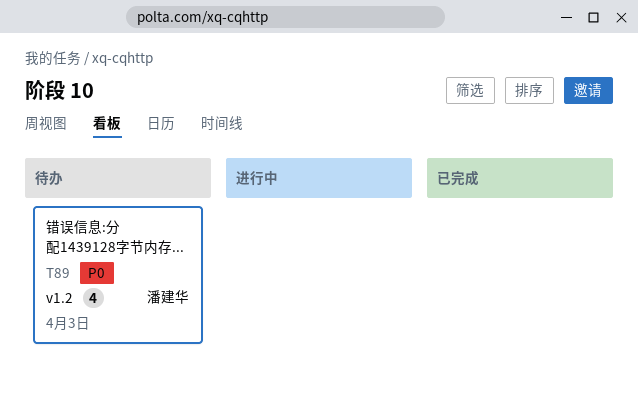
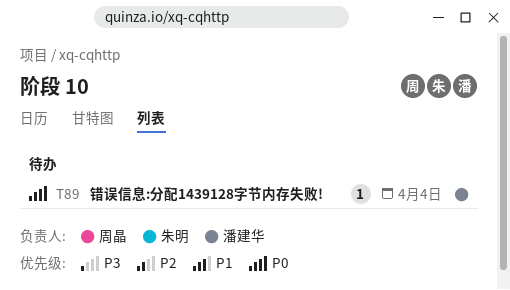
T89, estimate: 4 -> 1
T89, due: Apr 3 -> Apr 4

